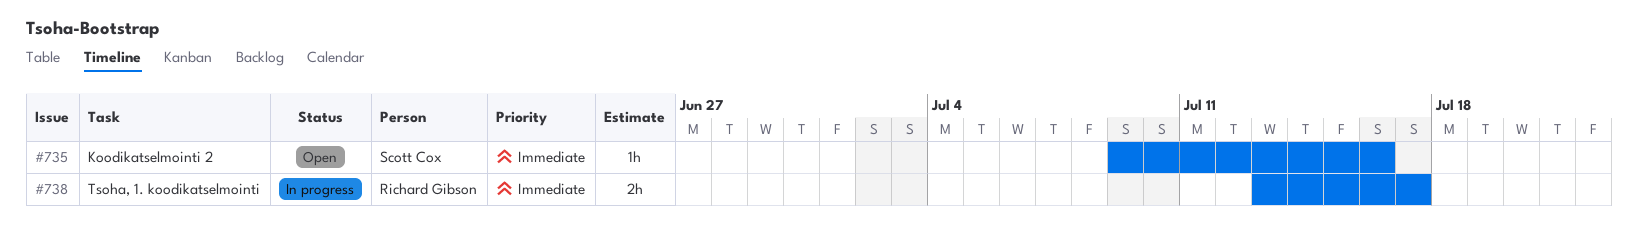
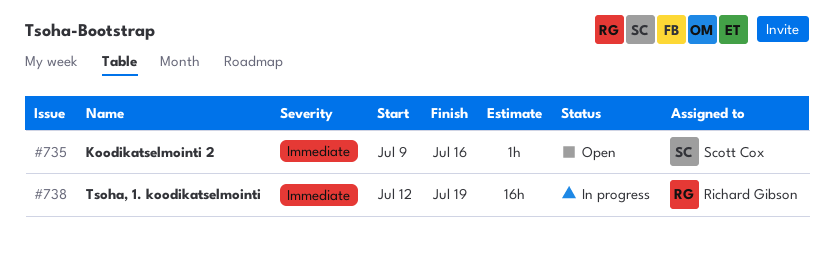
#738, estimate: 2h -> 16h
#738, start: Jul 13 -> Jul 12
#738, due: Jul 17 -> Jul 19

